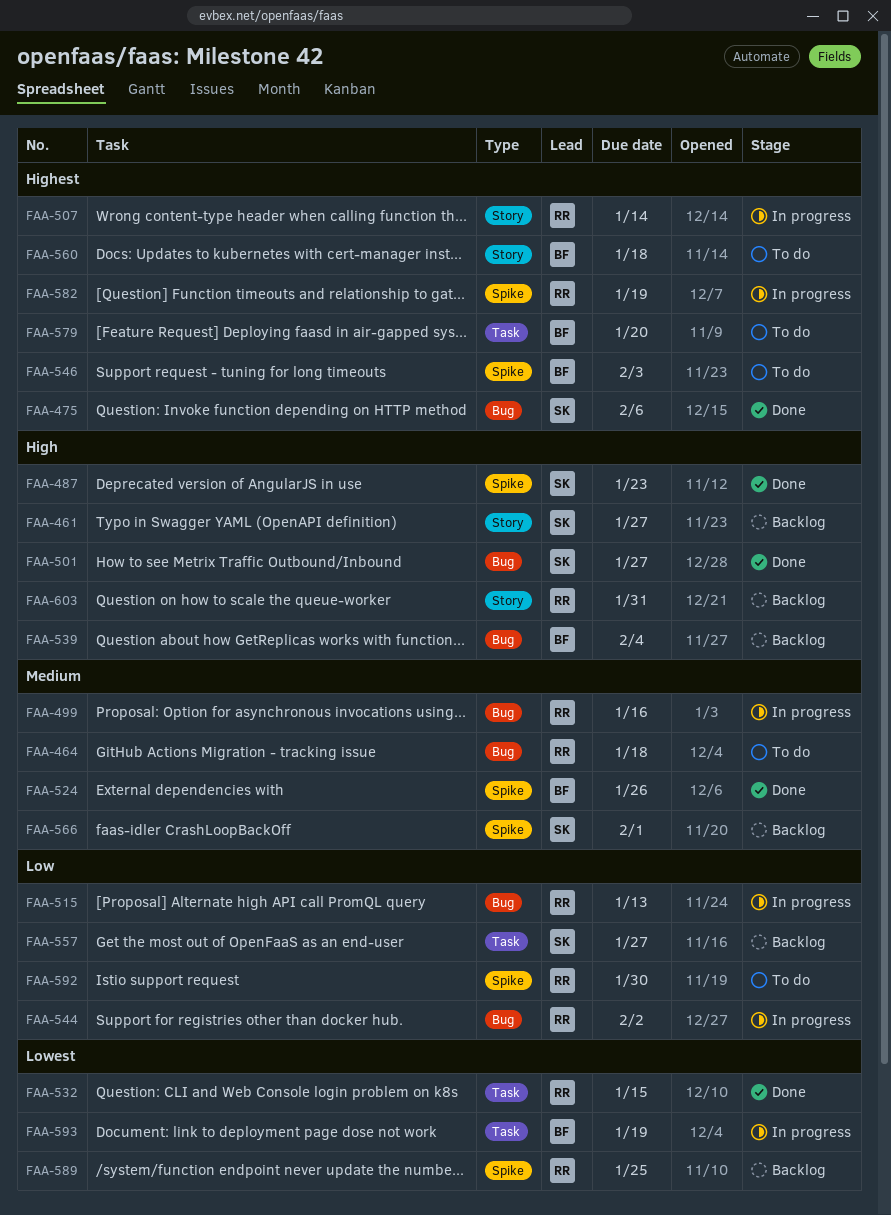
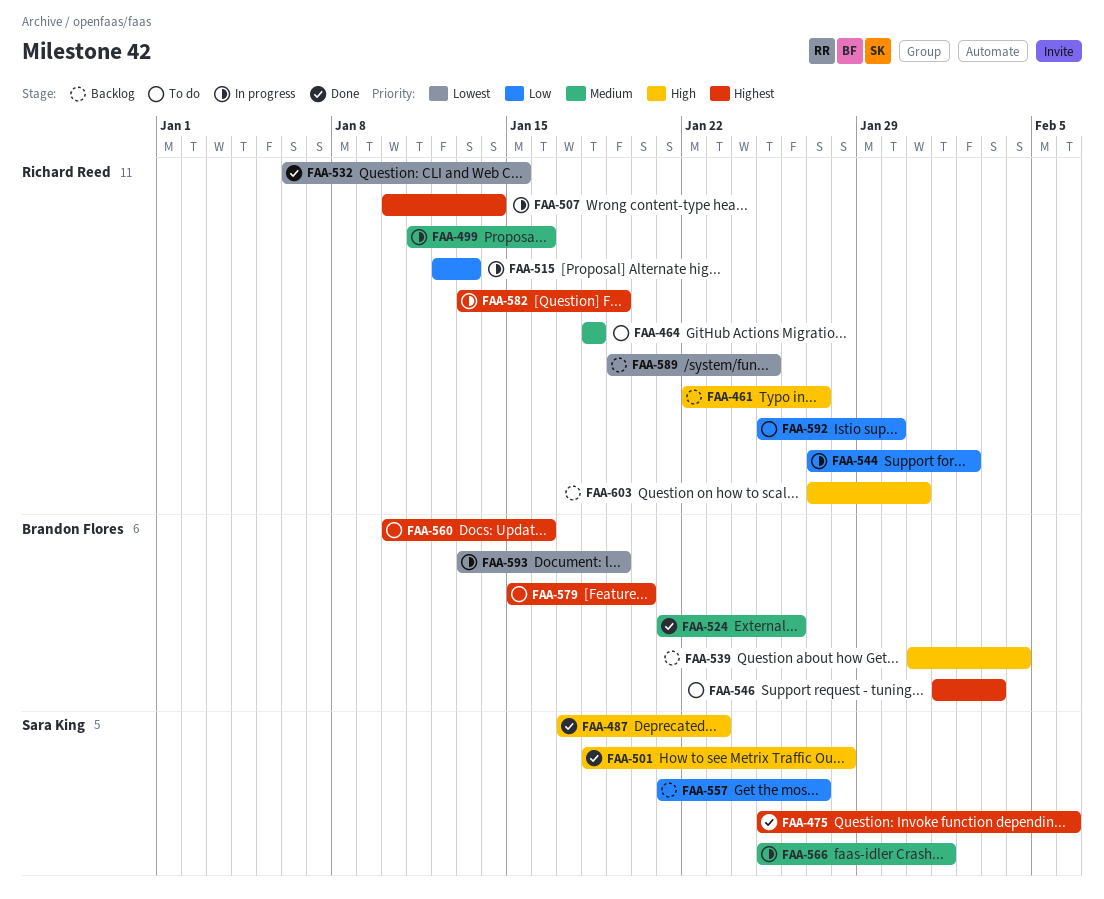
FAA-461, owner: Sara King -> Richard Reed
FAA-501, due: Jan 27 -> Jan 28
FAA-560, due: Jan 18 -> Jan 16
FAA-566, status: Backlog -> In progress

